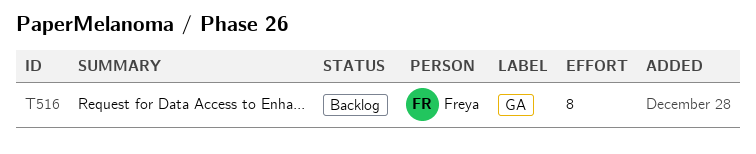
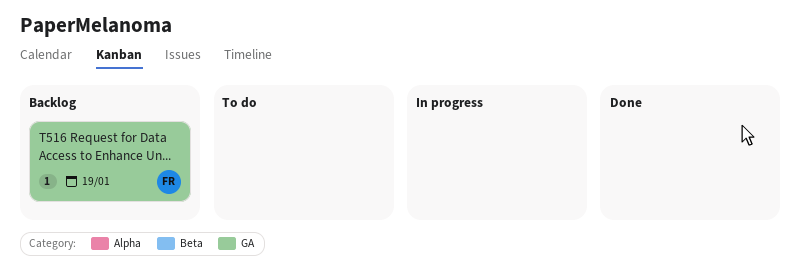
T516, estimate: 8 -> 1

